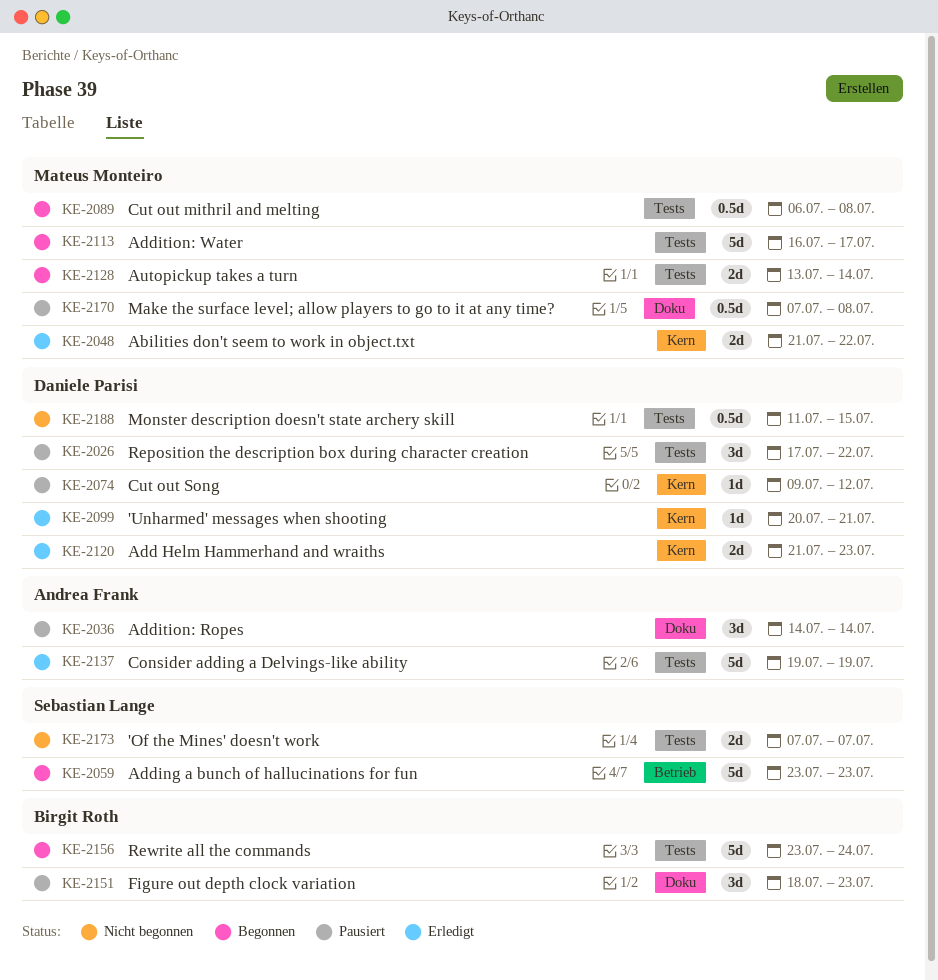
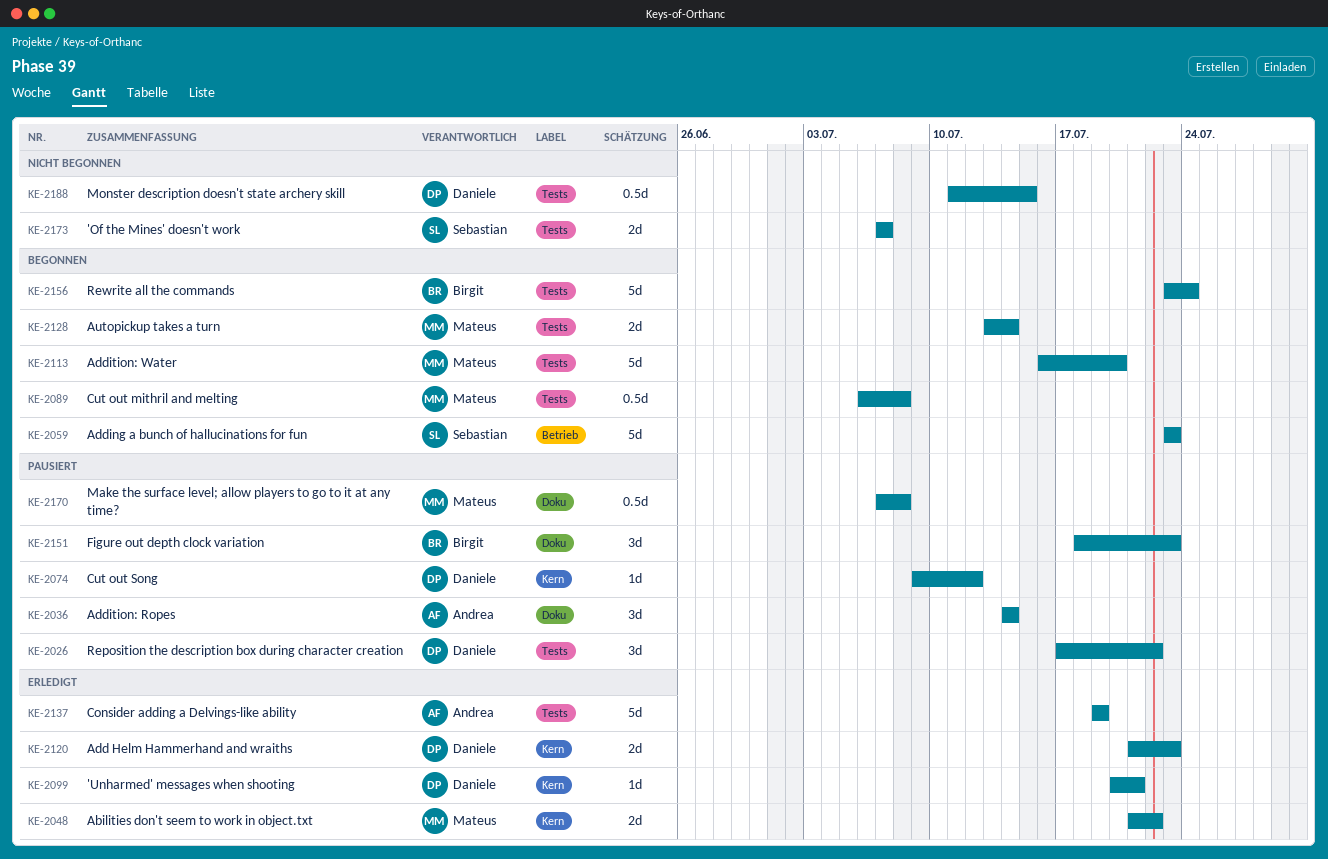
KE-2113, due: Jul 17 -> Jul 20

